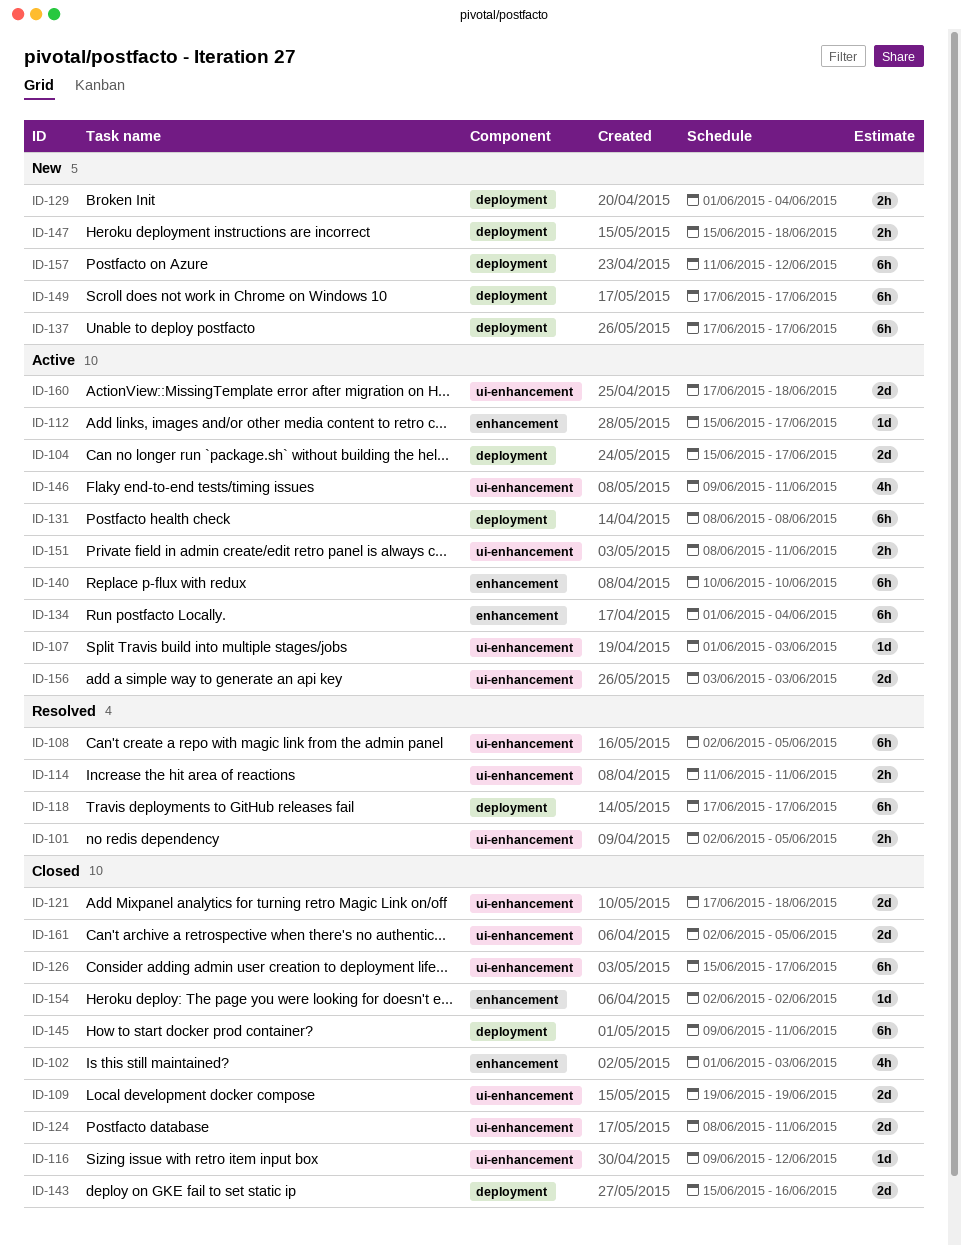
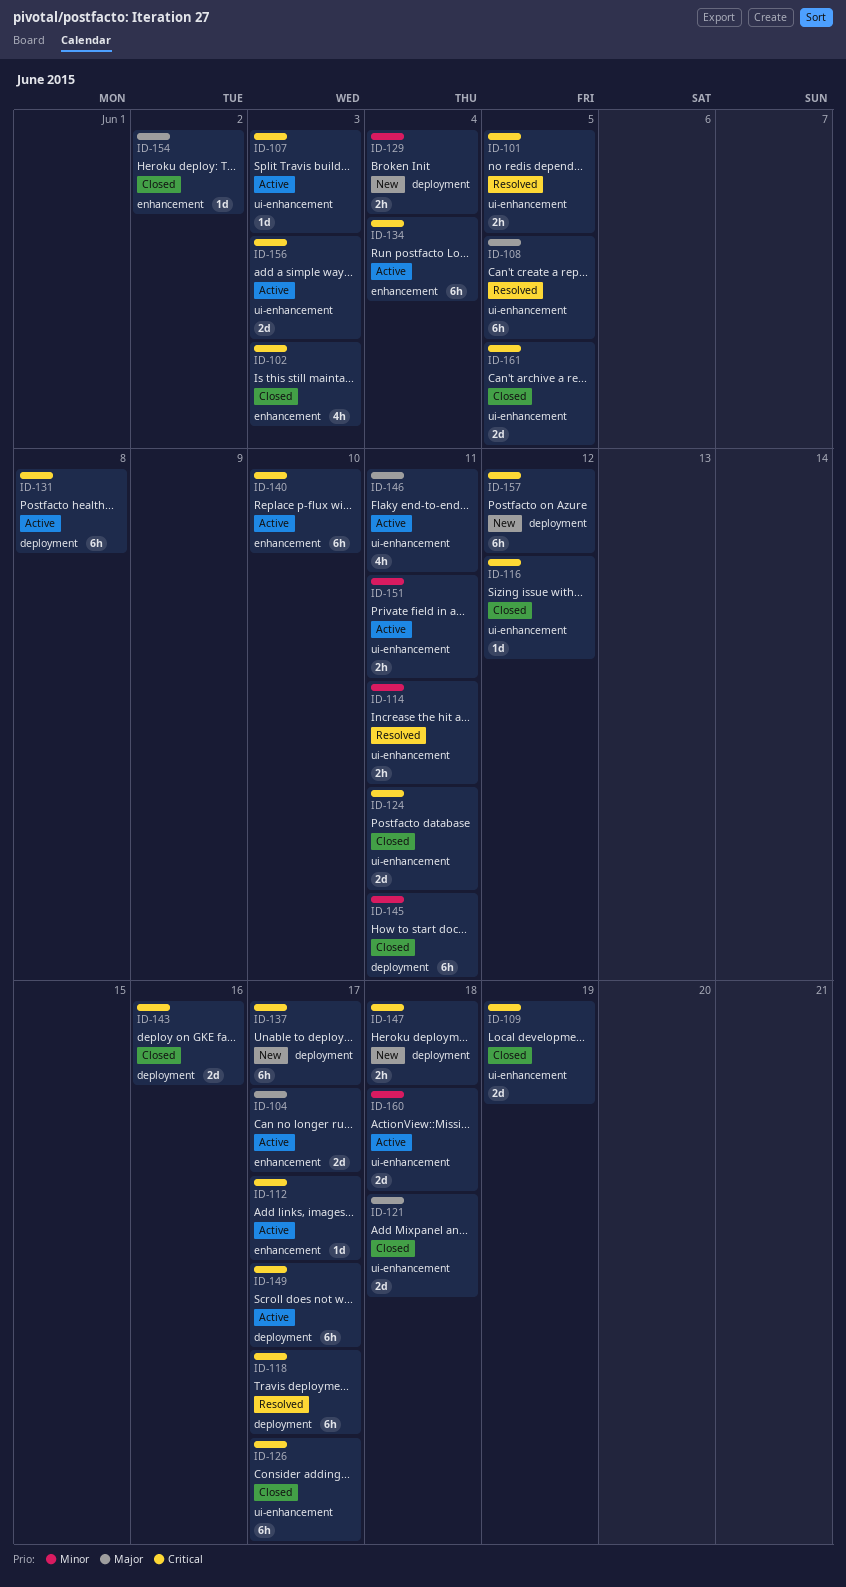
ID-104, label: deployment -> enhancement
ID-149, status: New -> Active

